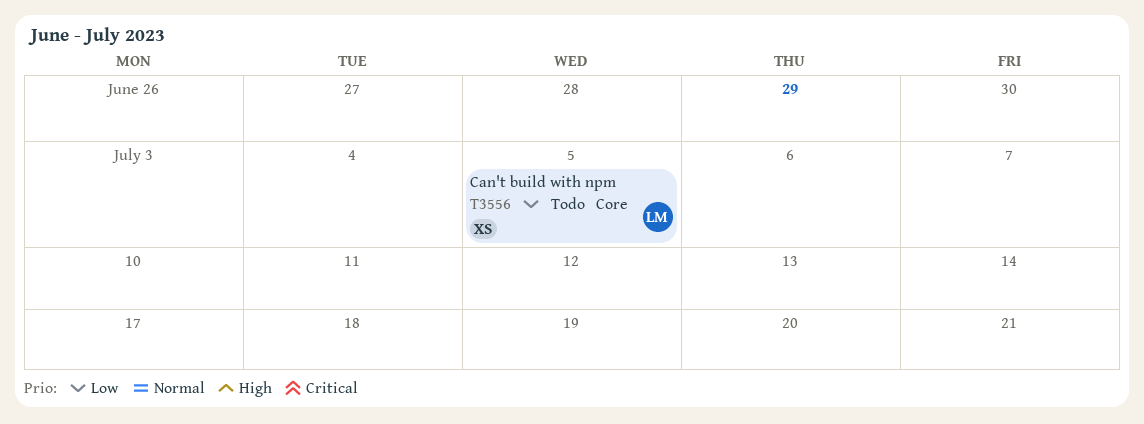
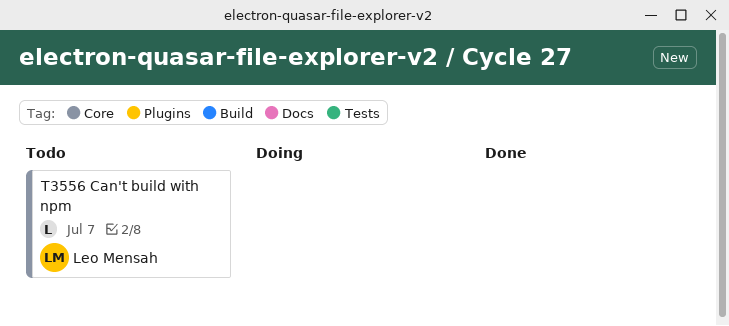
T3556, estimate: XS -> L
T3556, due: Jul 5 -> Jul 7

